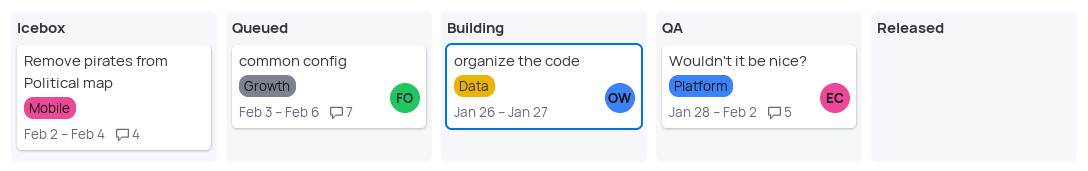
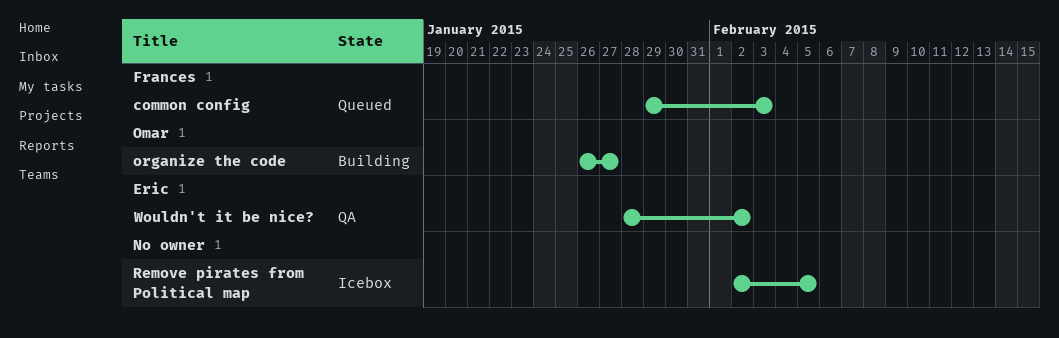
common config, start: Feb 3 -> Jan 29
common config, due: Feb 6 -> Feb 3
Remove pirates from Political map, due: Feb 4 -> Feb 5

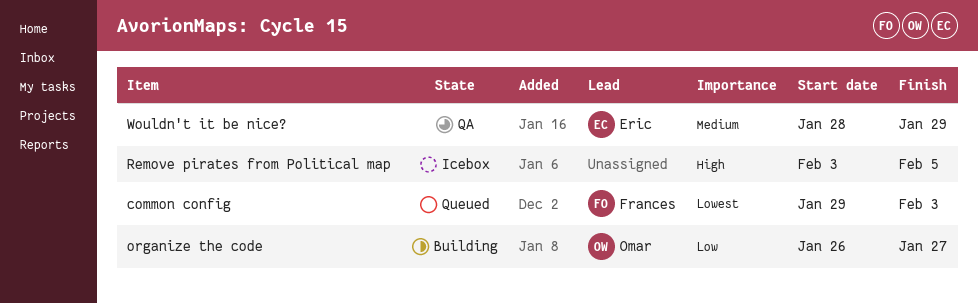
Remove pirates from Political map, start: Feb 2 -> Feb 3
Wouldn't it be nice?, due: Feb 2 -> Jan 29

